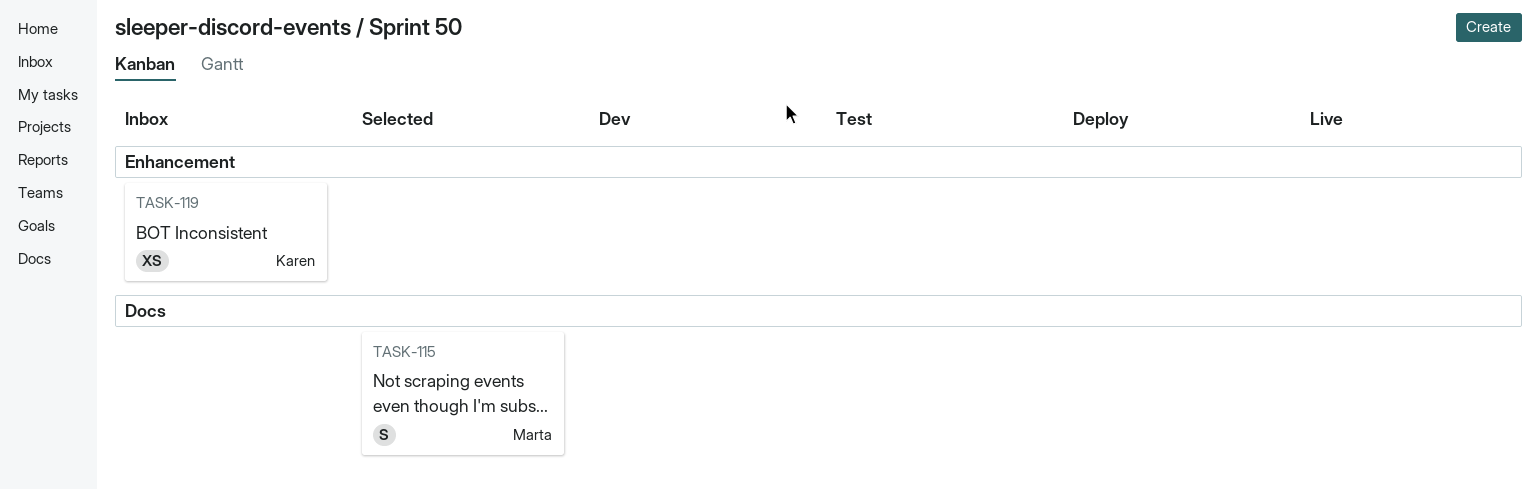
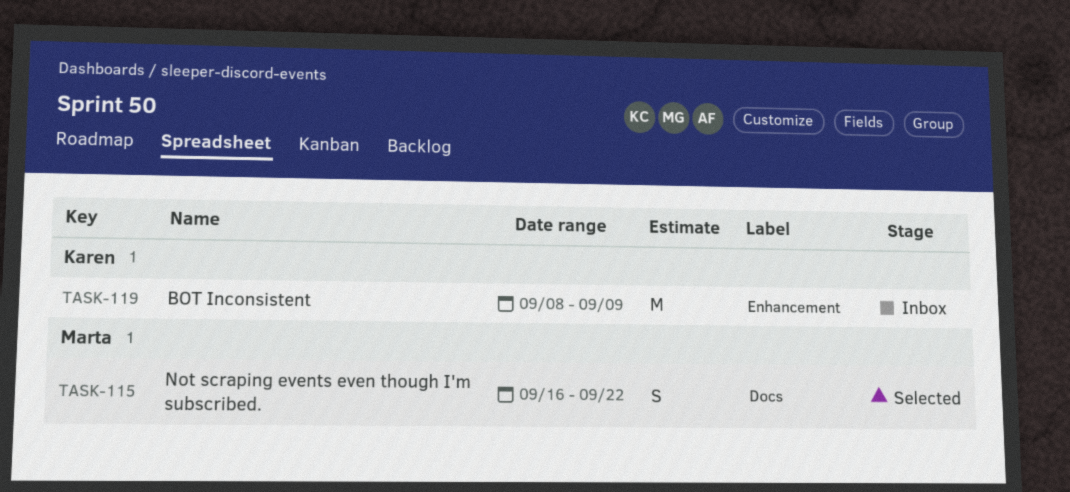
TASK-119, estimate: XS -> M

